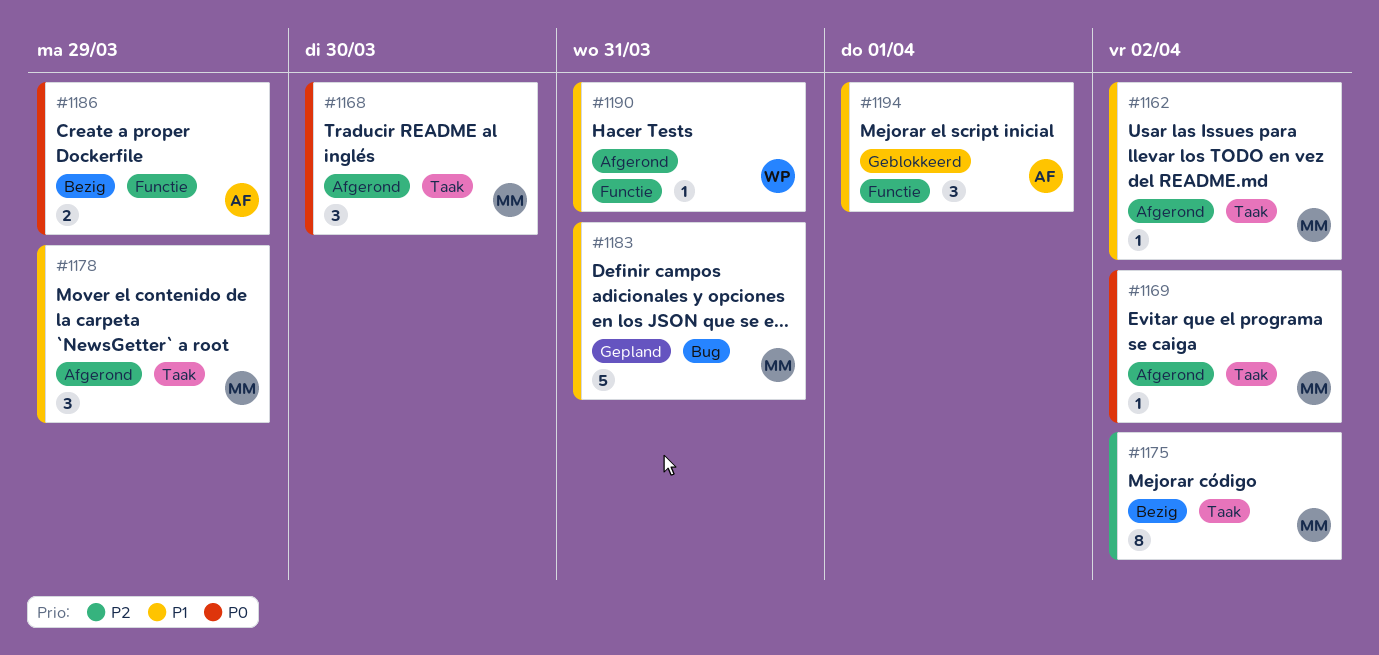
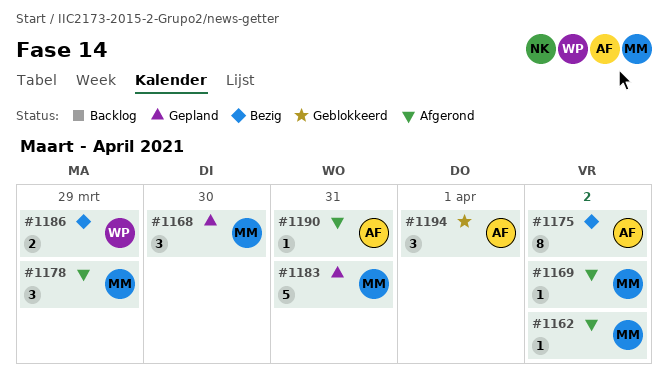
#1168, status: Afgerond -> Gepland
#1175, owner: MM -> AF
#1186, owner: AF -> WP
#1190, owner: WP -> AF

